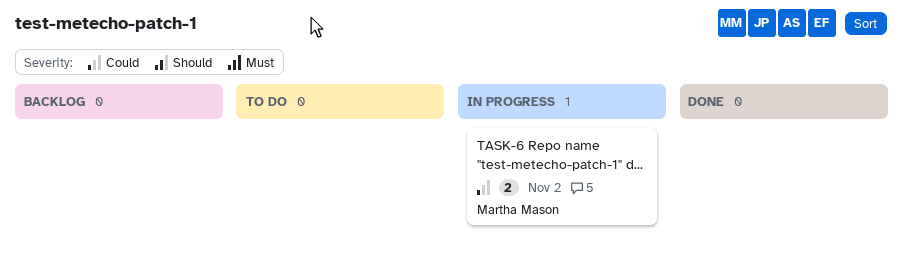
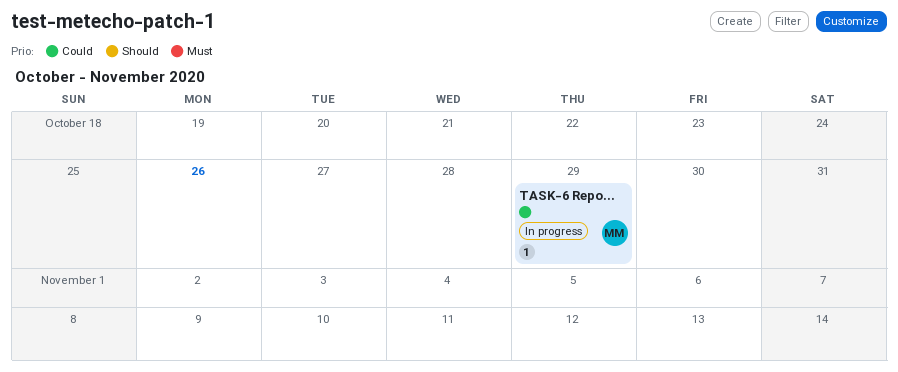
TASK-6, estimate: 2 -> 1
TASK-6, due: Nov 2 -> Oct 29

